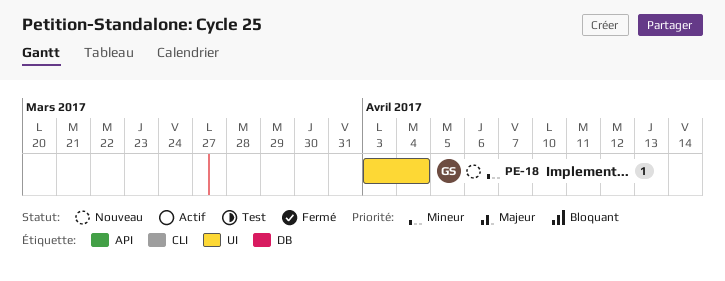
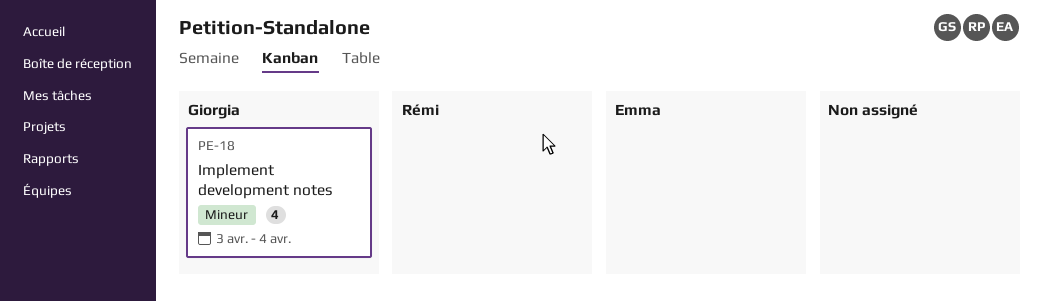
PE-18, estimate: 1 -> 4

